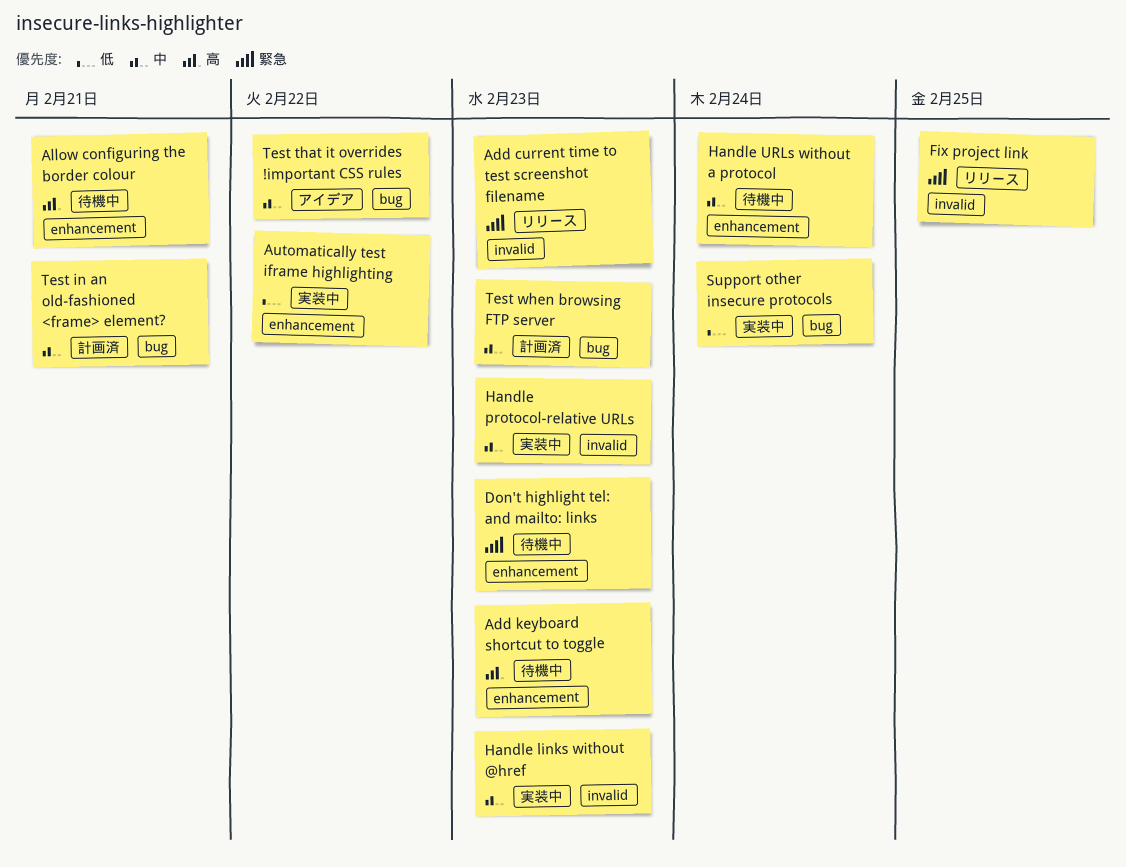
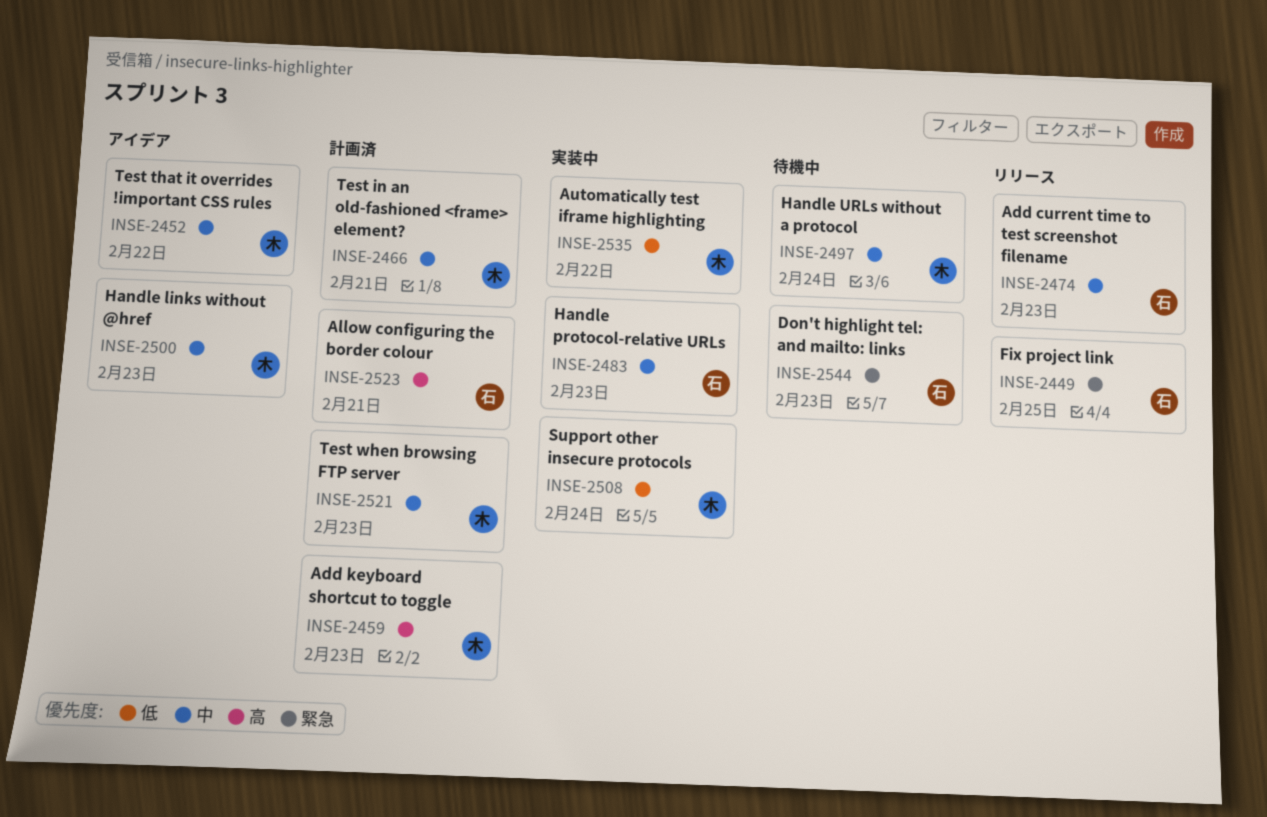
Add current time to test screenshot filename, priority: 緊急 -> 中
Add keyboard shortcut to toggle, status: 待機中 -> 計画済
Allow configuring the border colour, status: 待機中 -> 計画済
Handle links without @href, status: 実装中 -> アイデア

